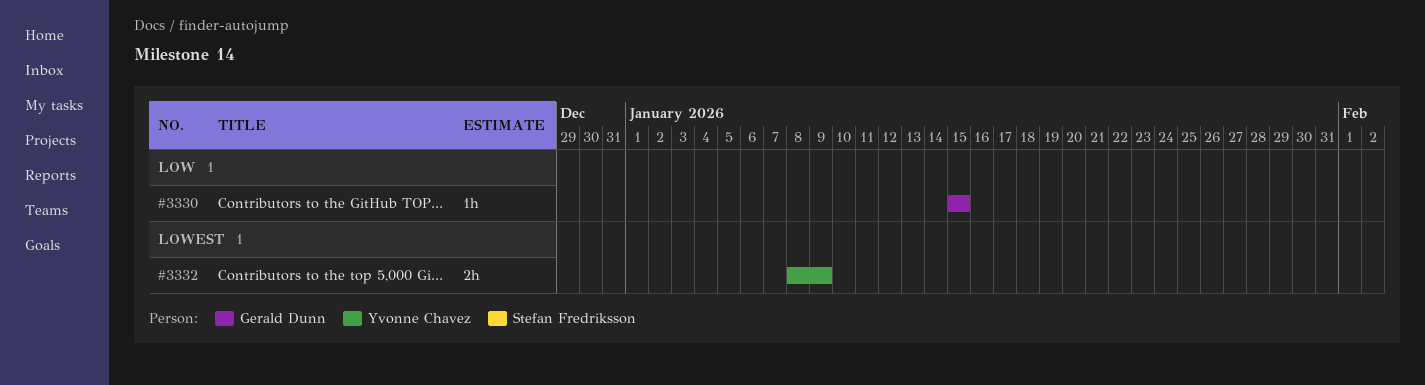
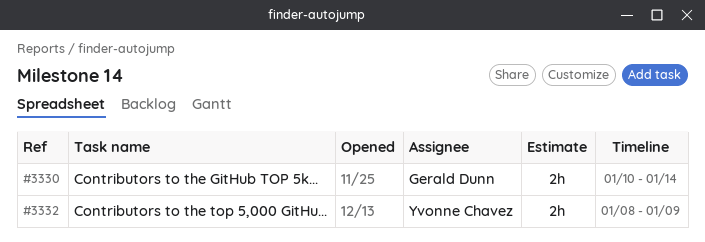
#3330, estimate: 1h -> 2h
#3330, start: Jan 15 -> Jan 10
#3330, due: Jan 15 -> Jan 14

